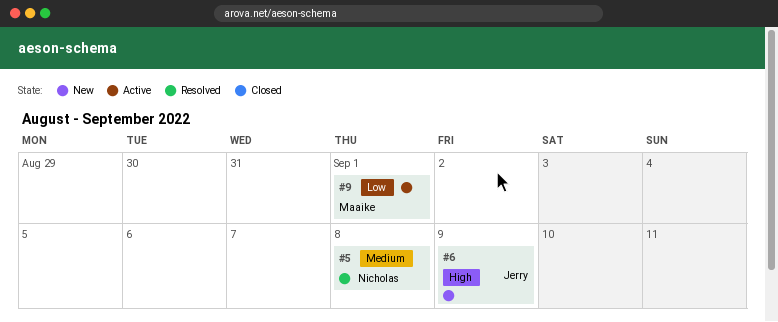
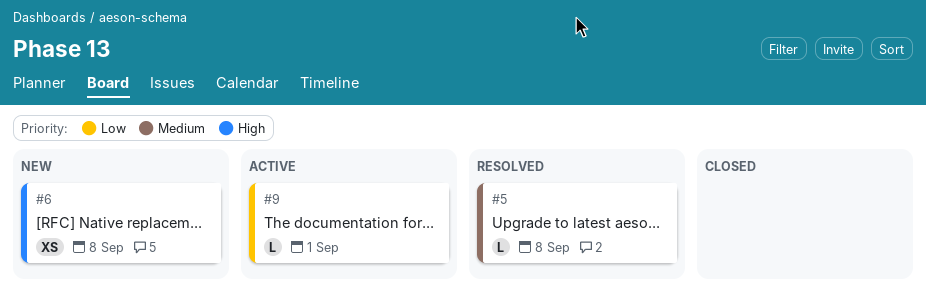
#6, due: Sep 9 -> Sep 8

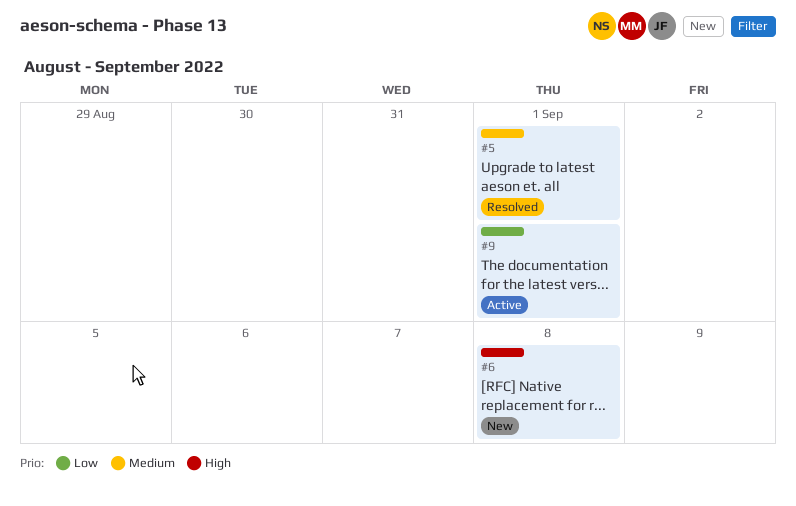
#5, due: Sep 8 -> Sep 1

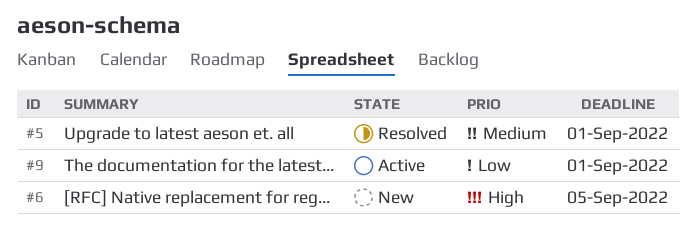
#6, due: Sep 8 -> Sep 5

